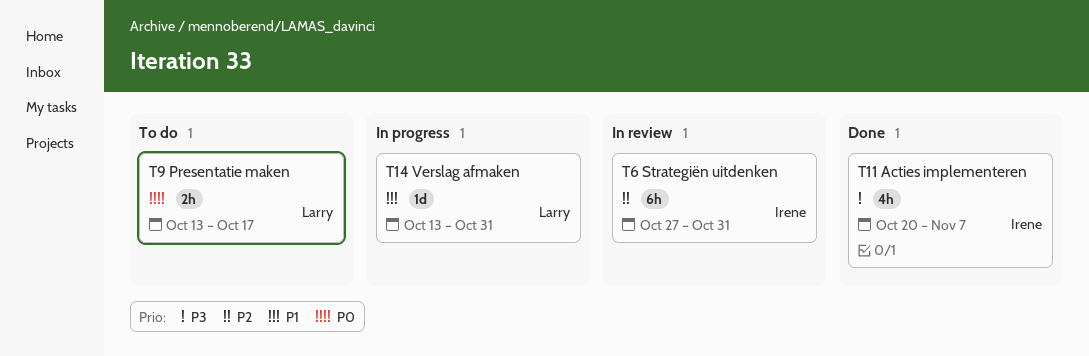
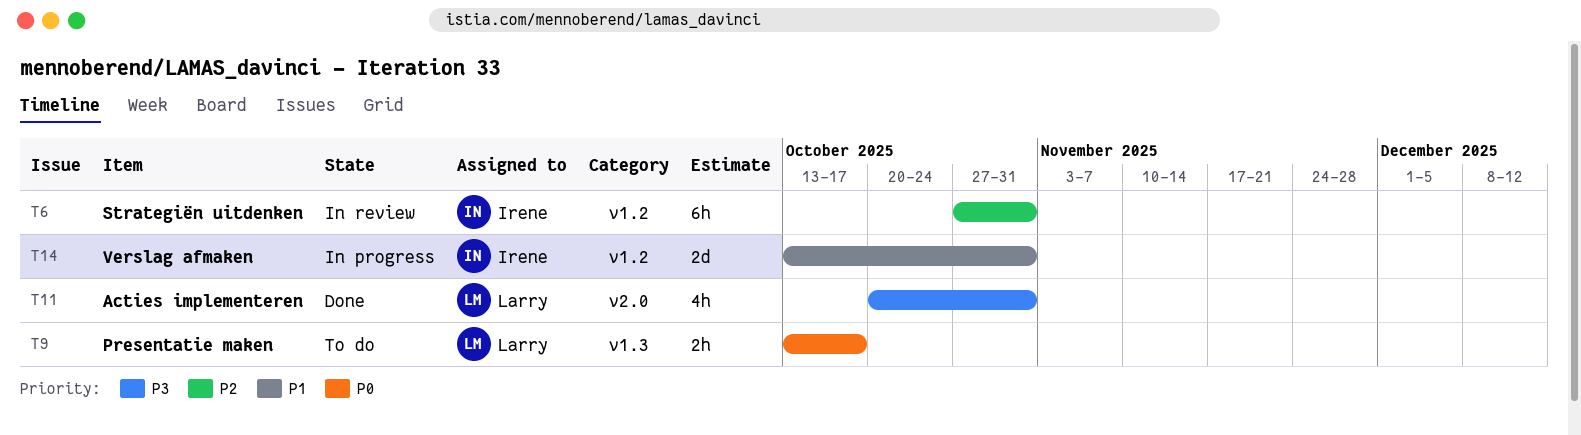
T11, owner: Irene -> Larry
T11, due: Nov 7 -> Oct 31
T14, owner: Larry -> Irene
T14, estimate: 1d -> 2d

